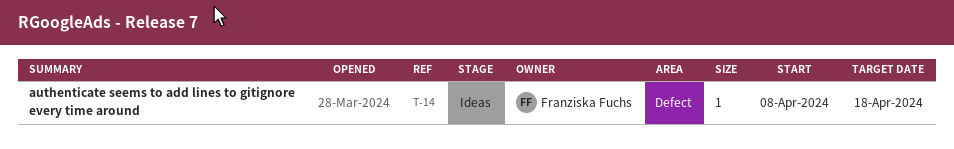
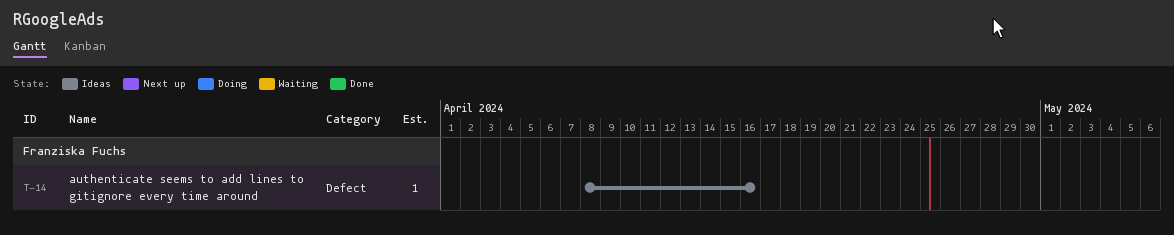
T-14, due: Apr 18 -> Apr 16

